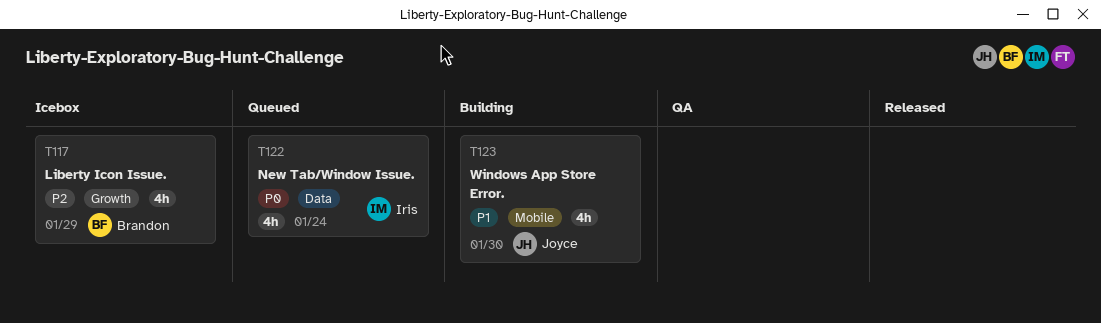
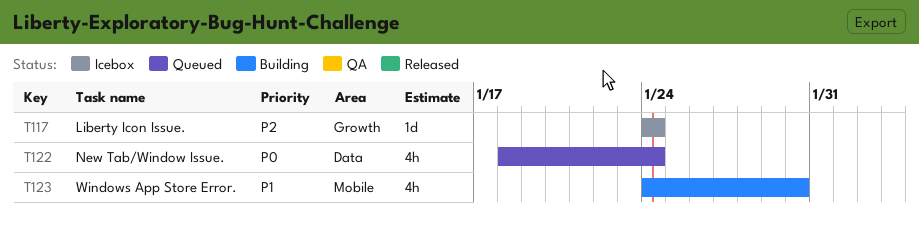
T117, estimate: 4h -> 1d
T117, due: Jan 29 -> Jan 24

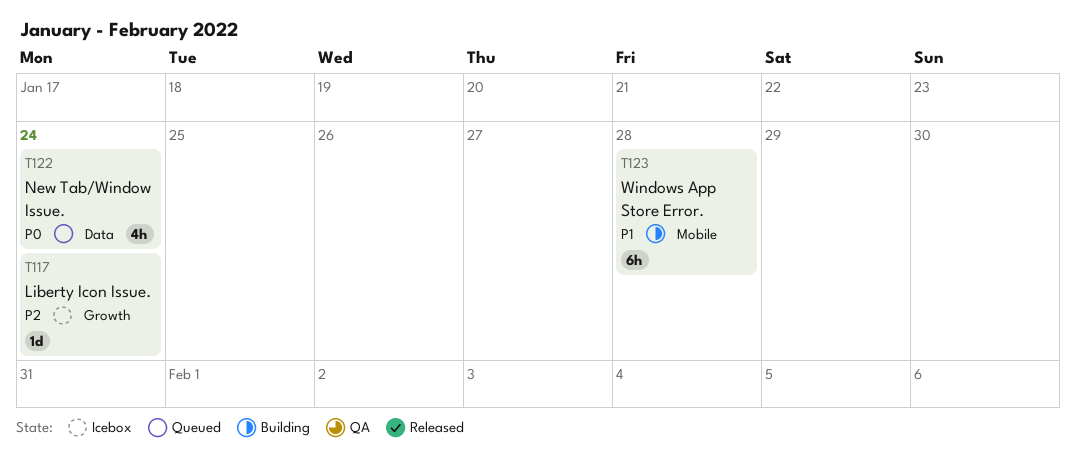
T123, estimate: 4h -> 6h
T123, due: Jan 30 -> Jan 28

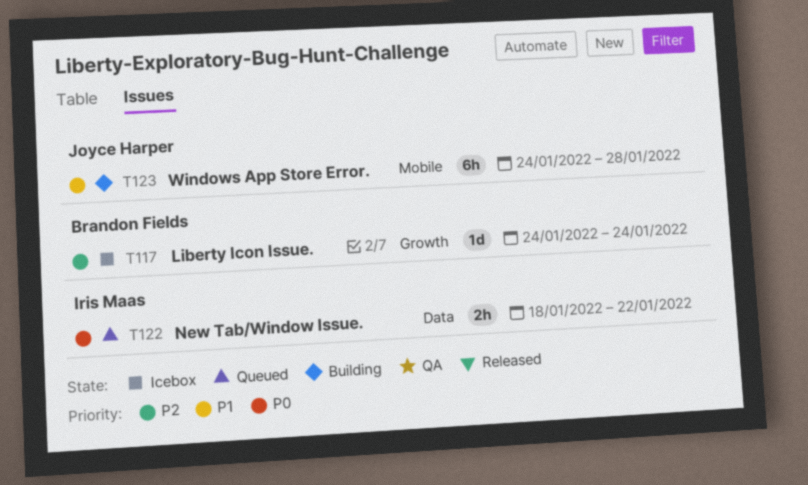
T122, estimate: 4h -> 2h
T122, due: Jan 24 -> Jan 22

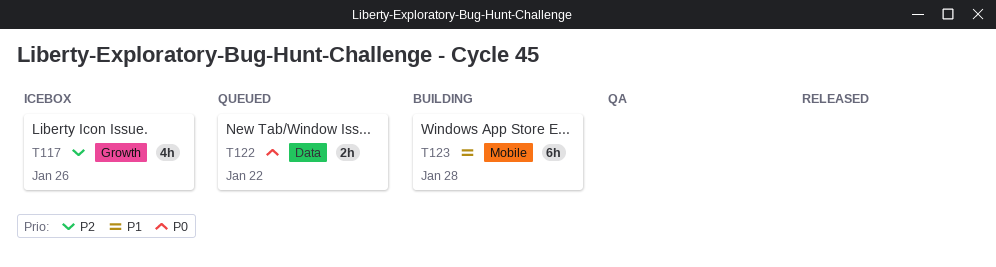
T117, estimate: 1d -> 4h
T117, due: Jan 24 -> Jan 26

